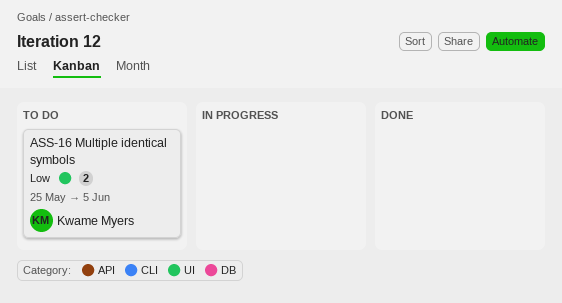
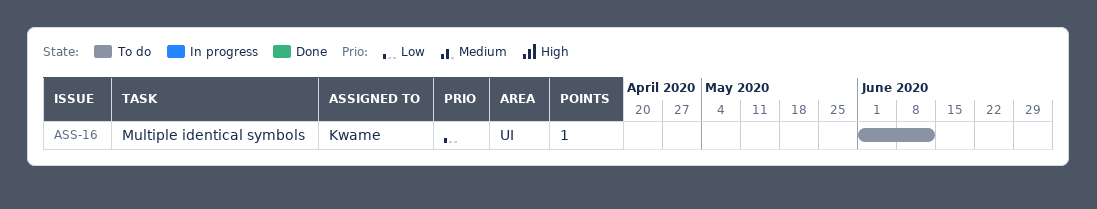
ASS-16, estimate: 2 -> 1
ASS-16, start: May 25 -> Jun 1
ASS-16, due: Jun 5 -> Jun 12

